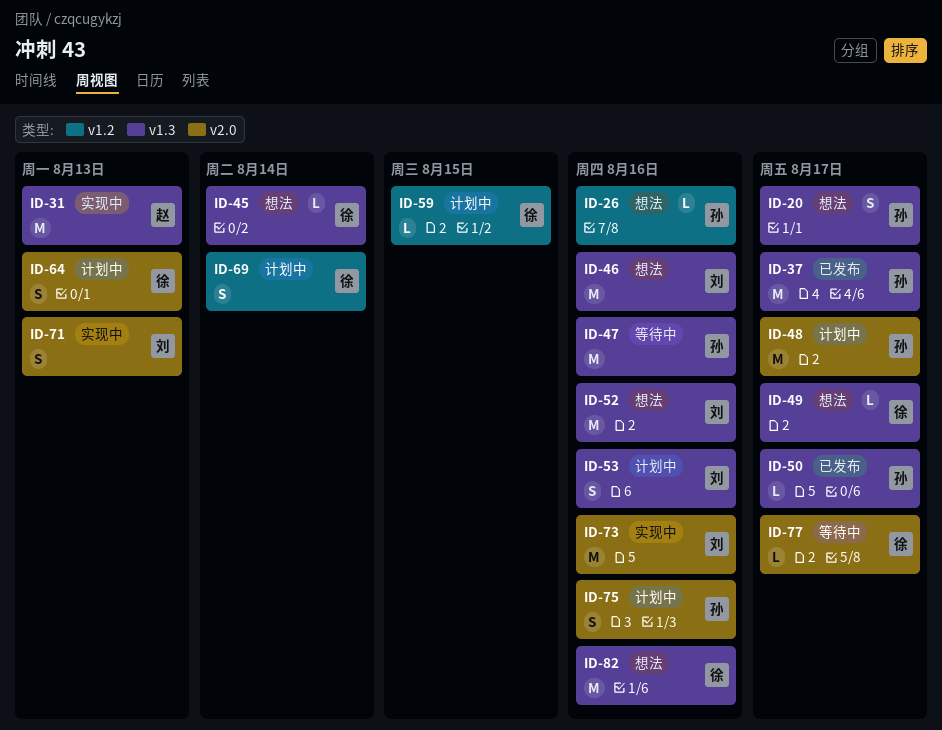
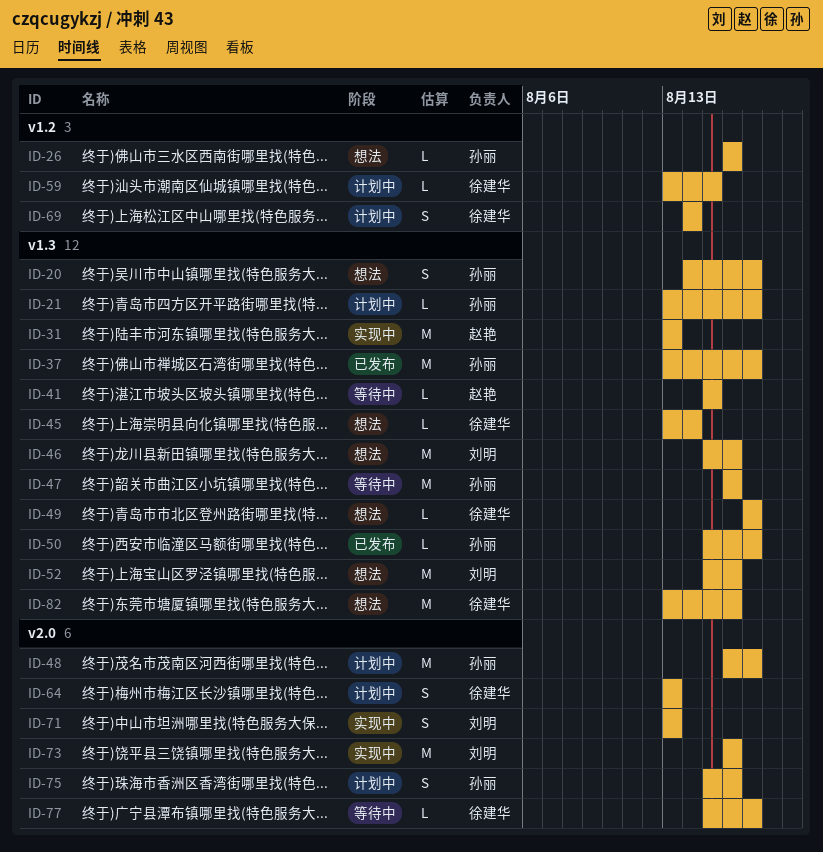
ID-21: none -> present
ID-41: none -> present
ID-53: present -> none

